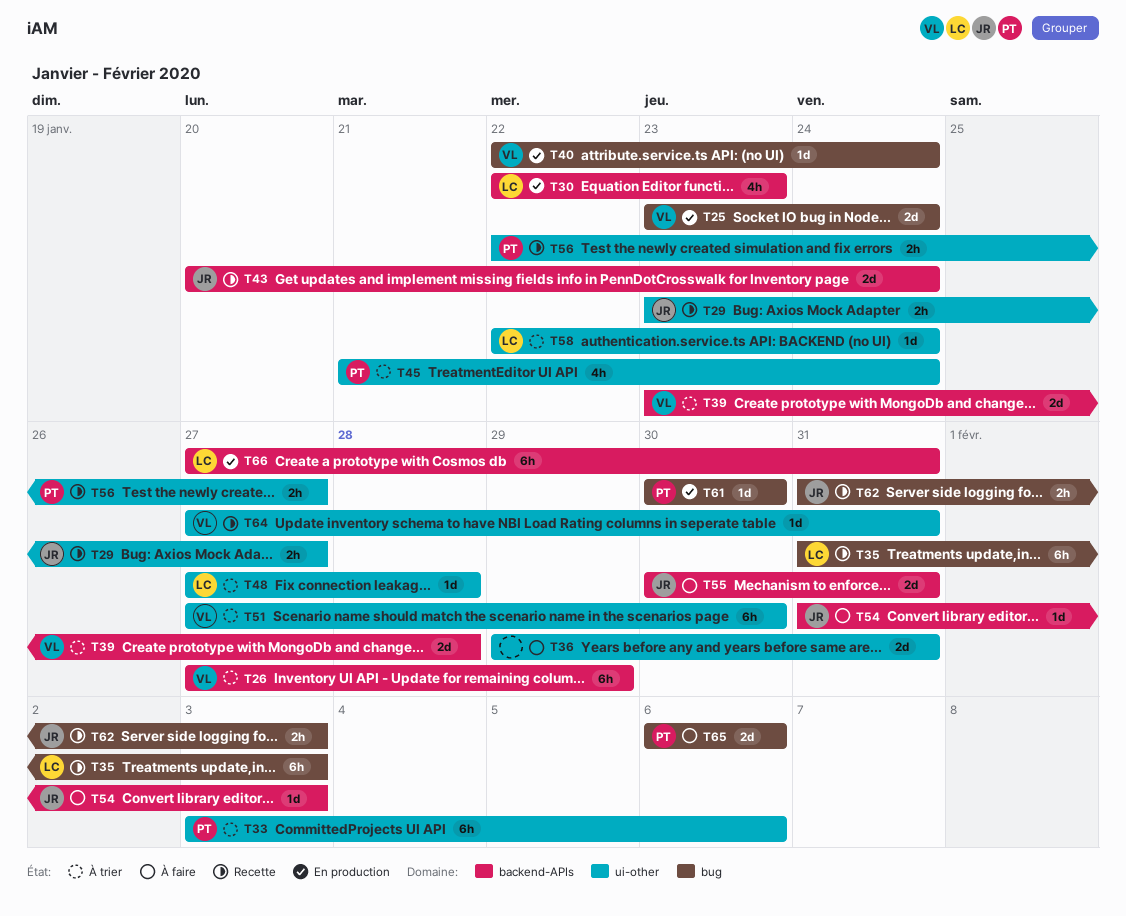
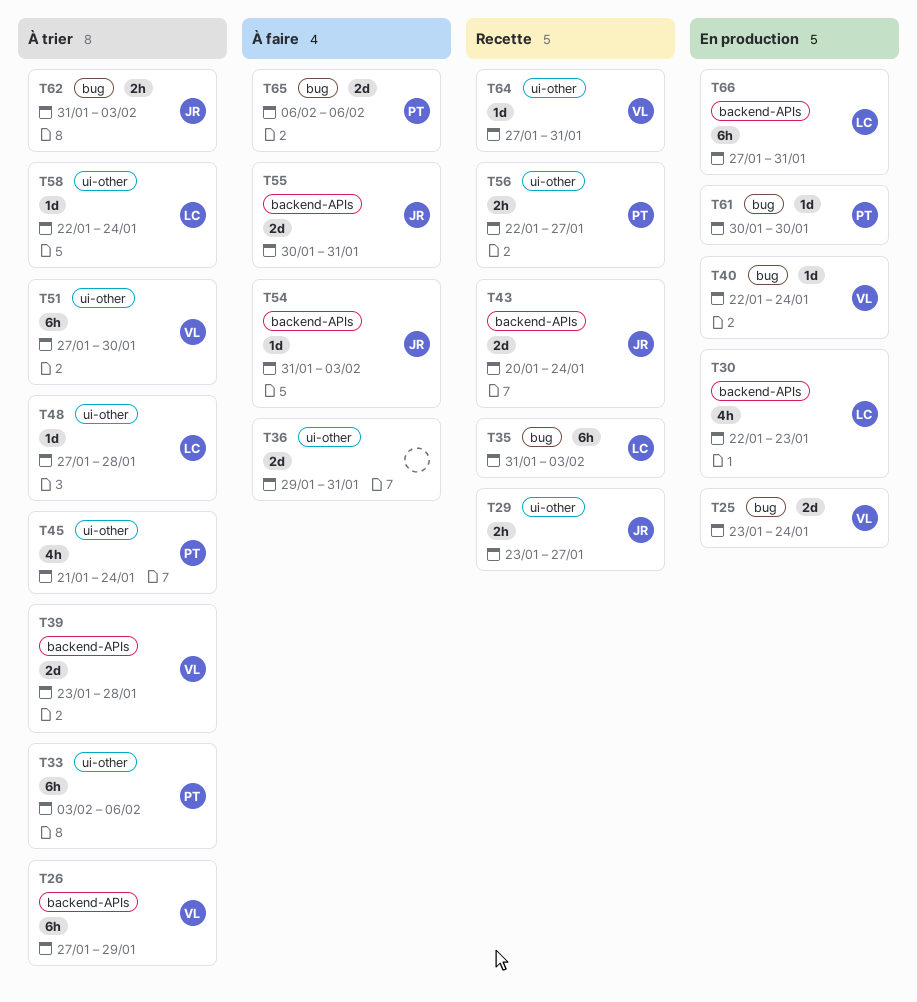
T62, status: Recette -> À trier

